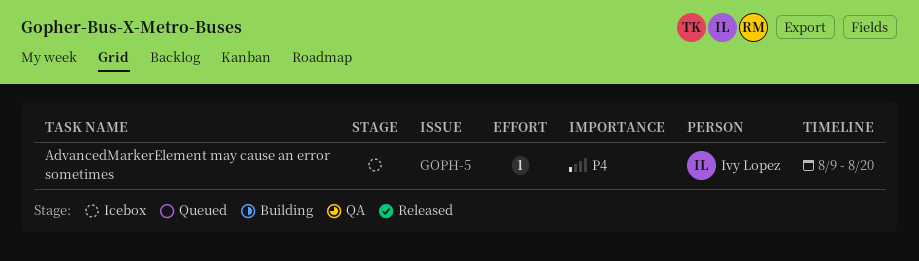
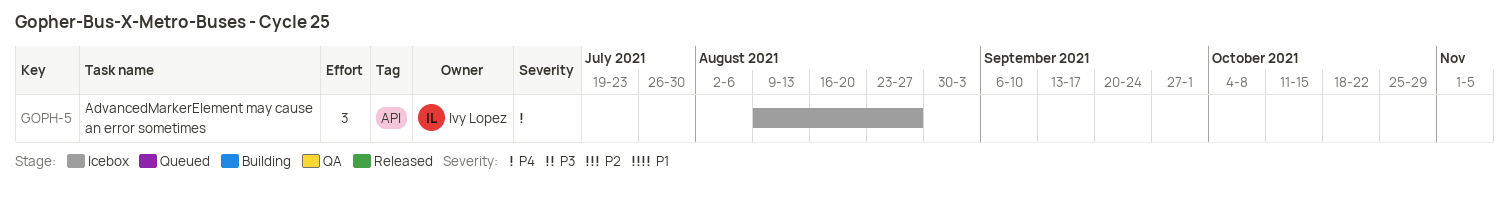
GOPH-5, estimate: 1 -> 3
GOPH-5, due: Aug 20 -> Aug 27

